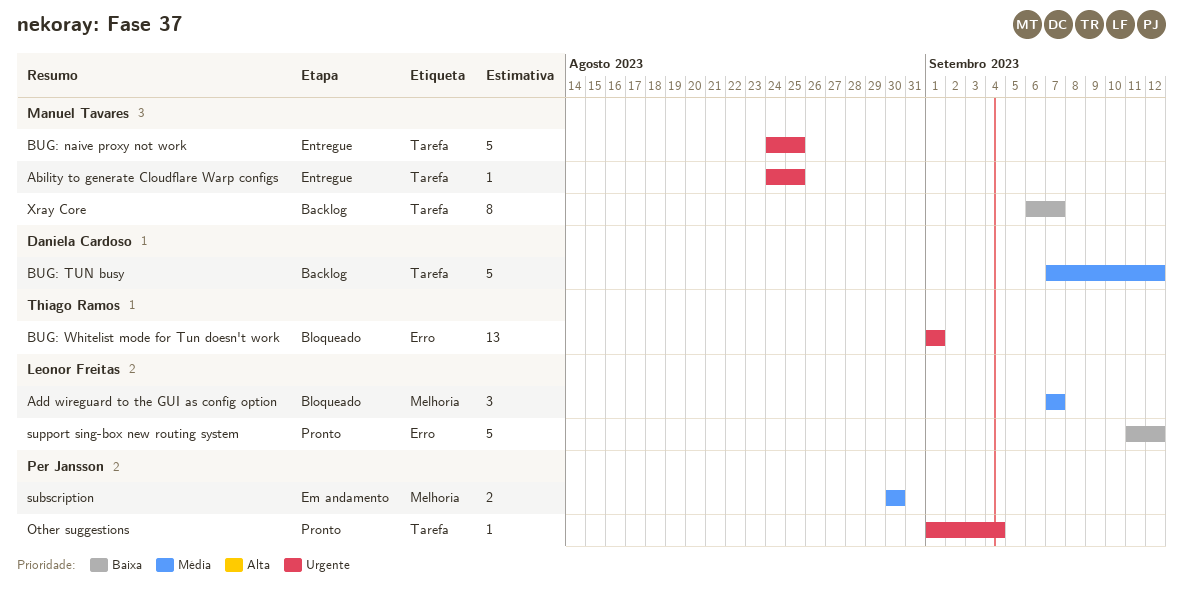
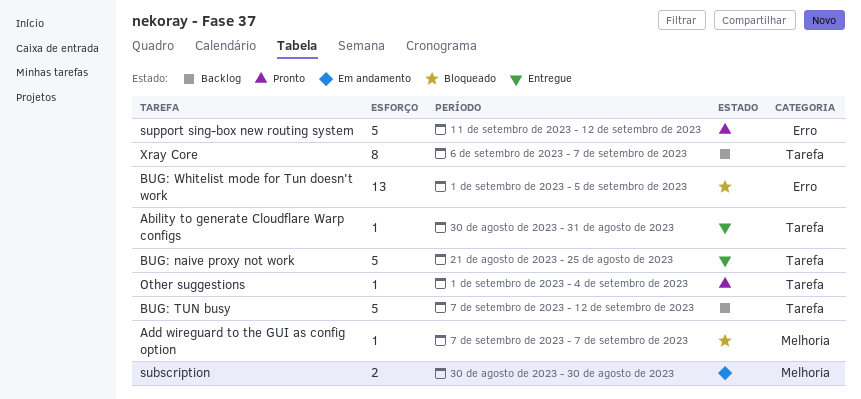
Ability to generate Cloudflare Warp configs, start: Aug 24 -> Aug 30
Ability to generate Cloudflare Warp configs, due: Aug 25 -> Aug 31
Add wireguard to the GUI as config option, estimate: 3 -> 1
BUG: naive proxy not work, start: Aug 24 -> Aug 21
BUG: Whitelist mode for Tun doesn't work, due: Sep 1 -> Sep 5

